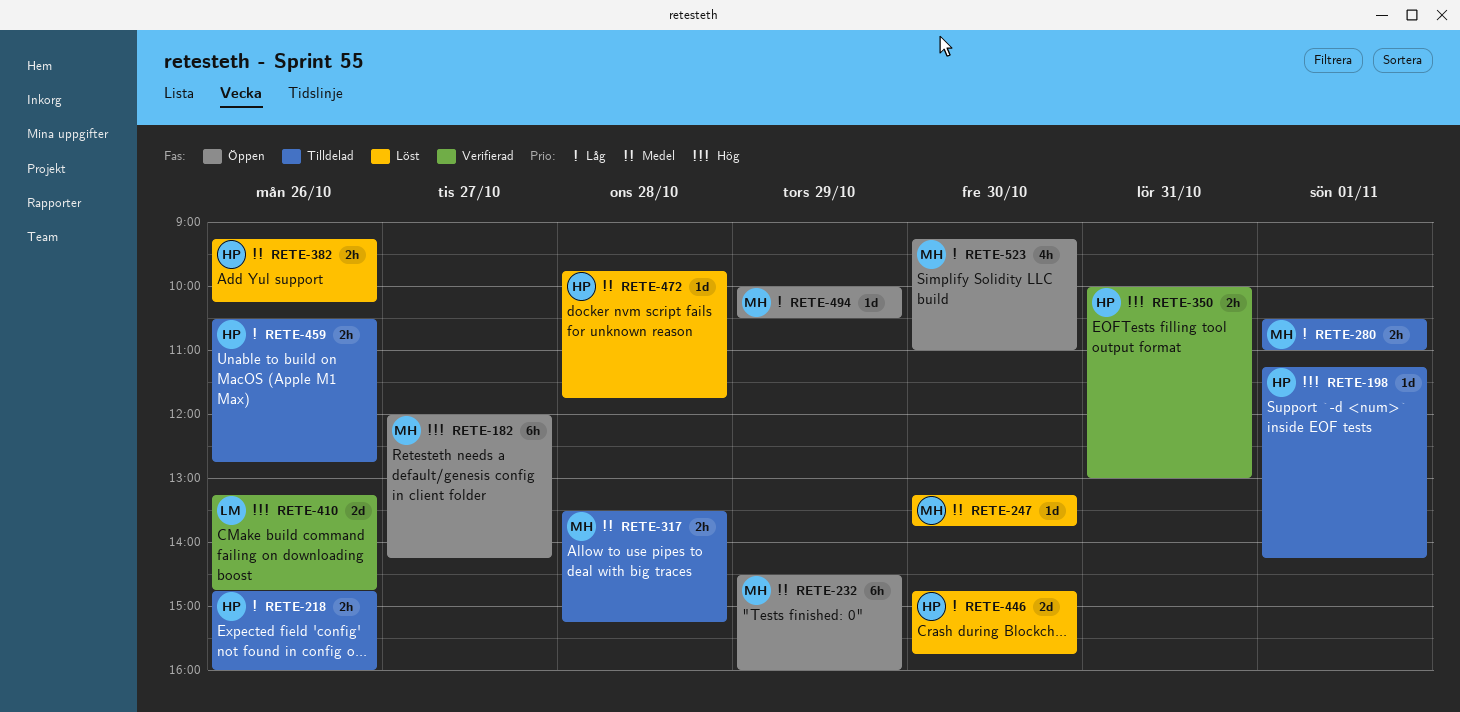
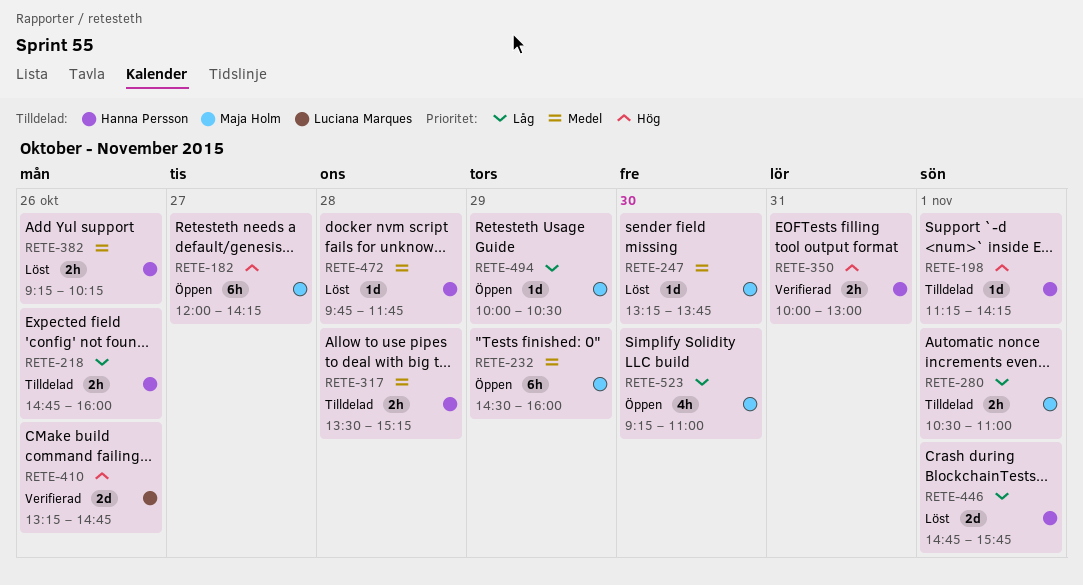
RETE-317, owner: Maja Holm -> Hanna Persson
RETE-446, day: Oct 30 -> Nov 1
RETE-459: present -> none

